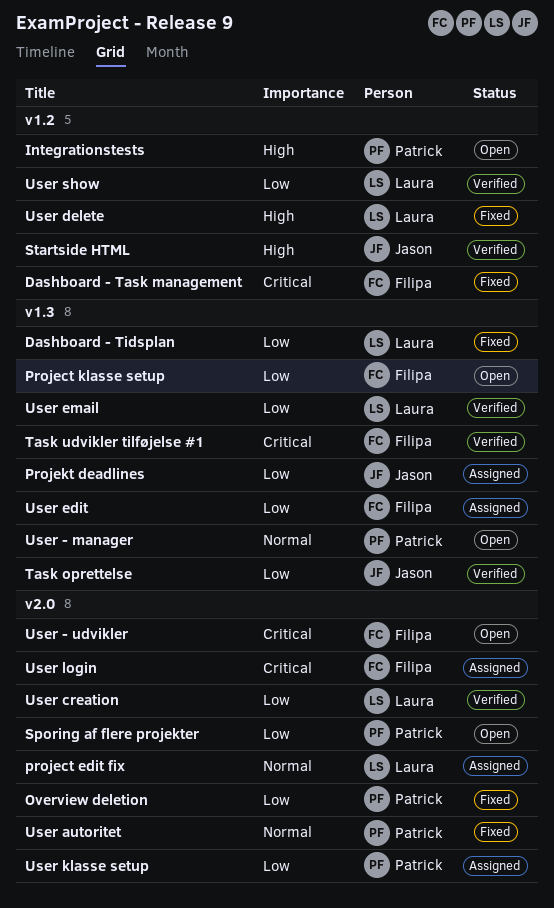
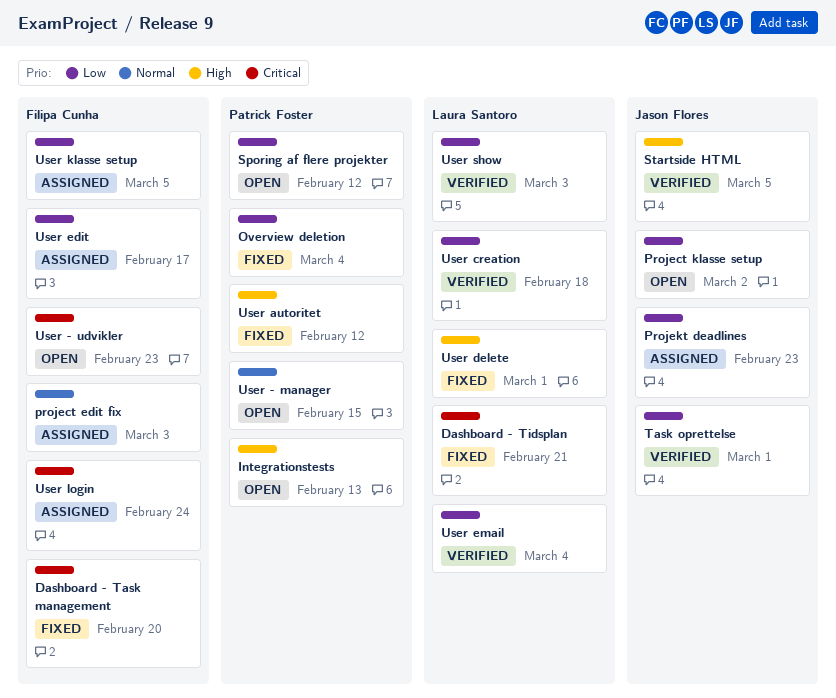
Dashboard - Tidsplan, priority: Low -> Critical
project edit fix, owner: Laura Santoro -> Filipa Cunha
Project klasse setup, owner: Filipa Cunha -> Jason Flores
Task udvikler tilføjelse #1: present -> none
User autoritet, priority: Normal -> High
User klasse setup, owner: Patrick Foster -> Filipa Cunha

